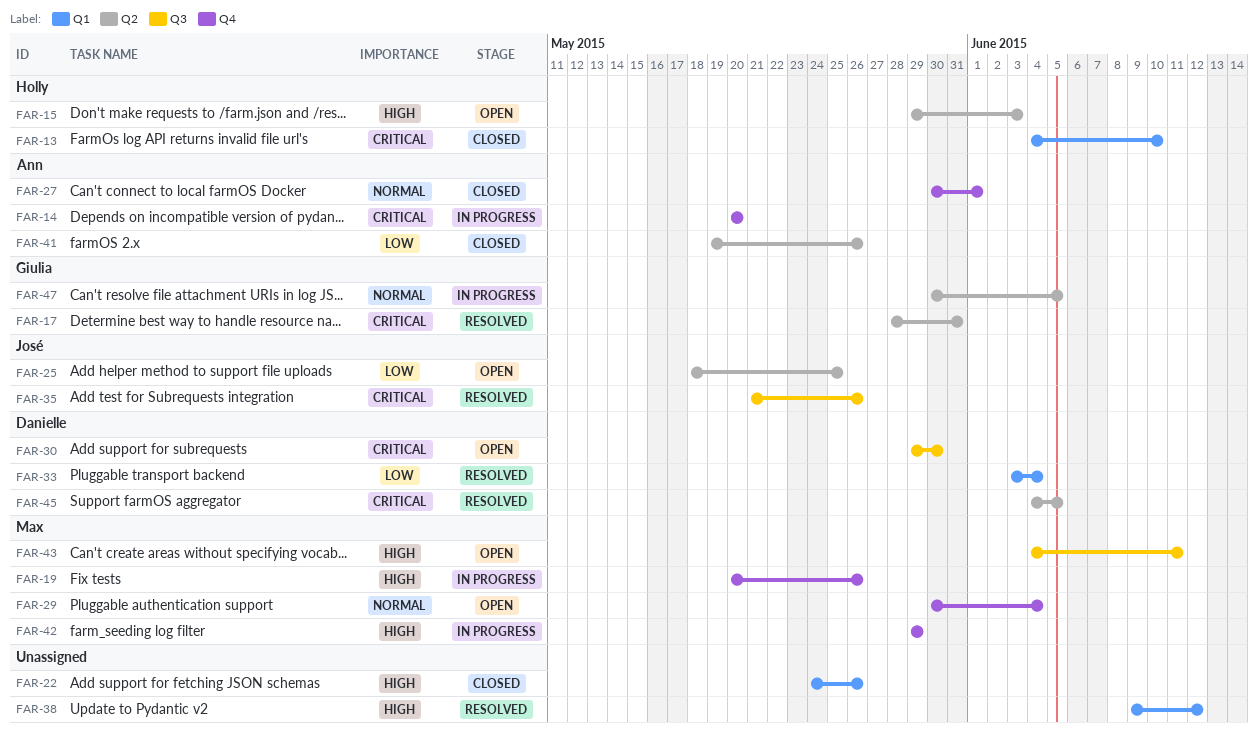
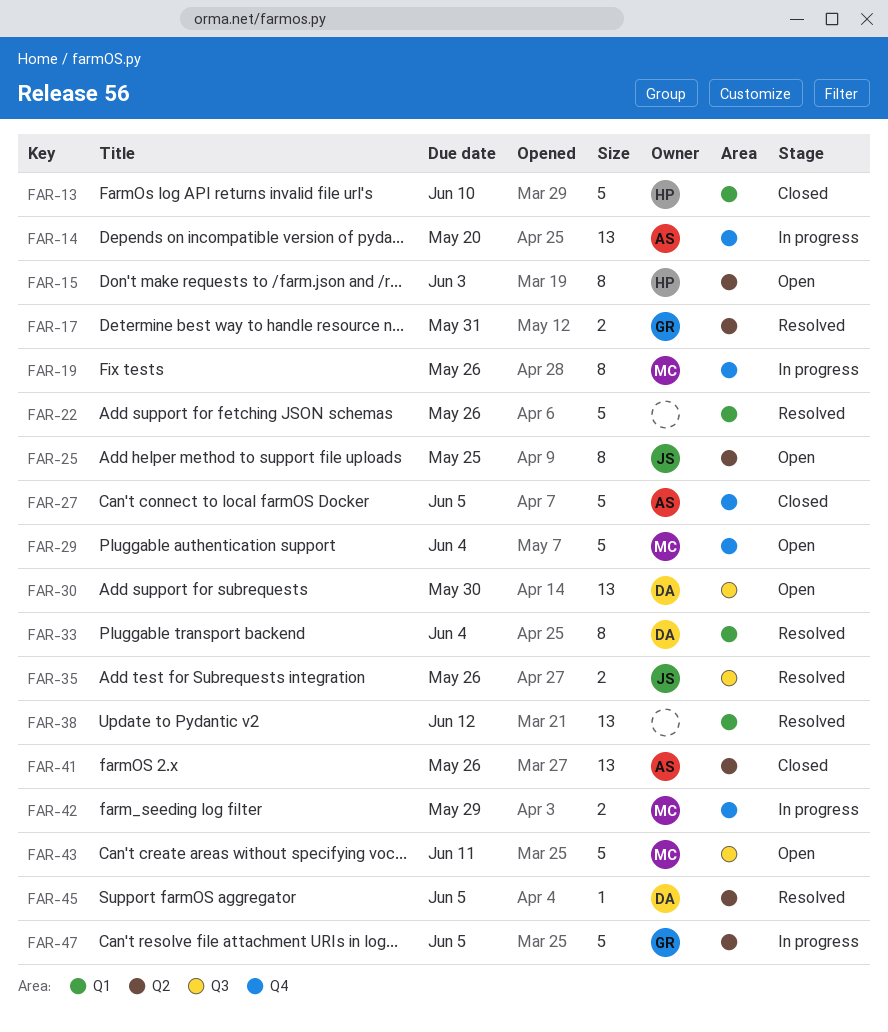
FAR-22, status: Closed -> Resolved
FAR-27, due: Jun 1 -> Jun 5

